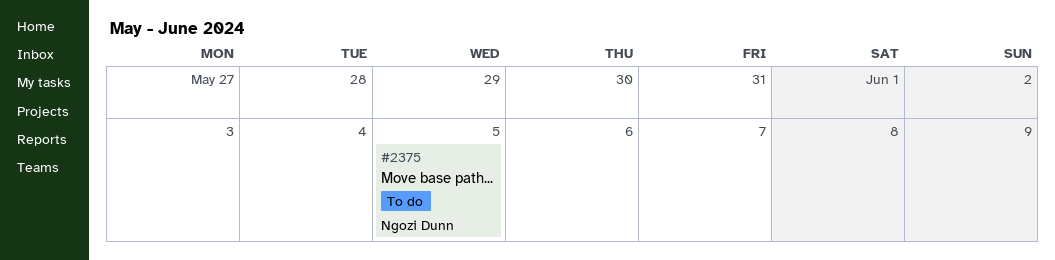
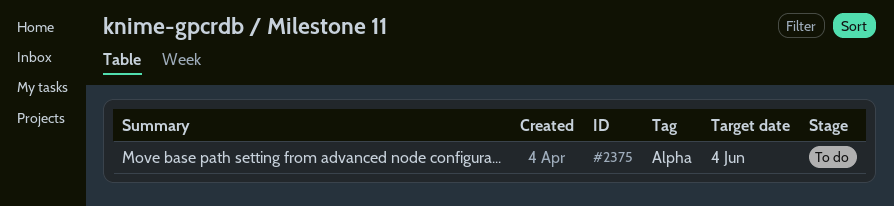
#2375, due: Jun 5 -> Jun 4

